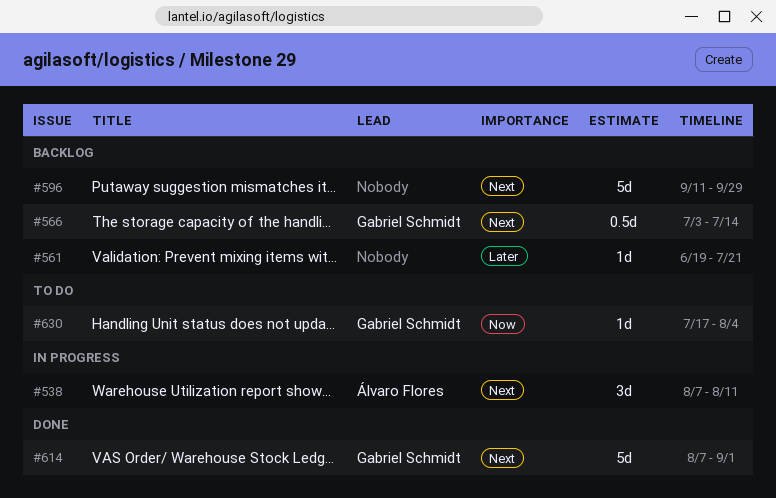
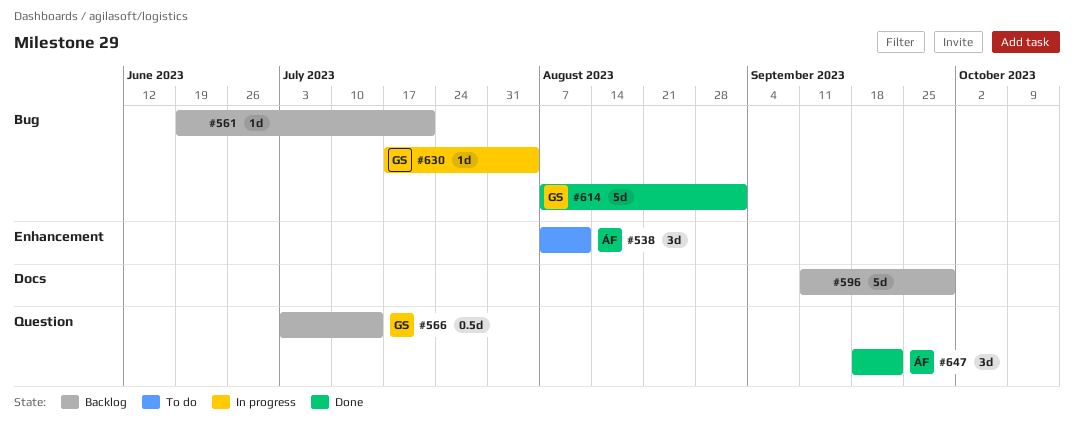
#538, status: In progress -> To do
#630, status: To do -> In progress
#647: none -> present

